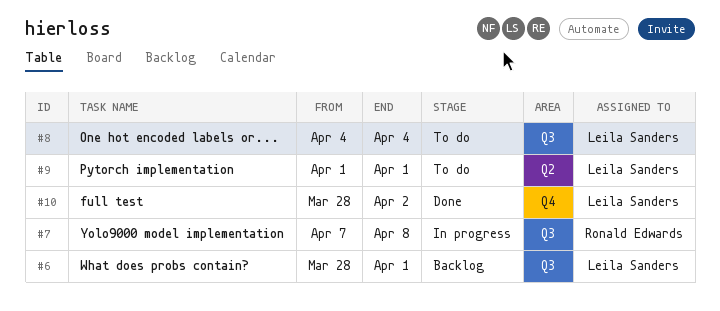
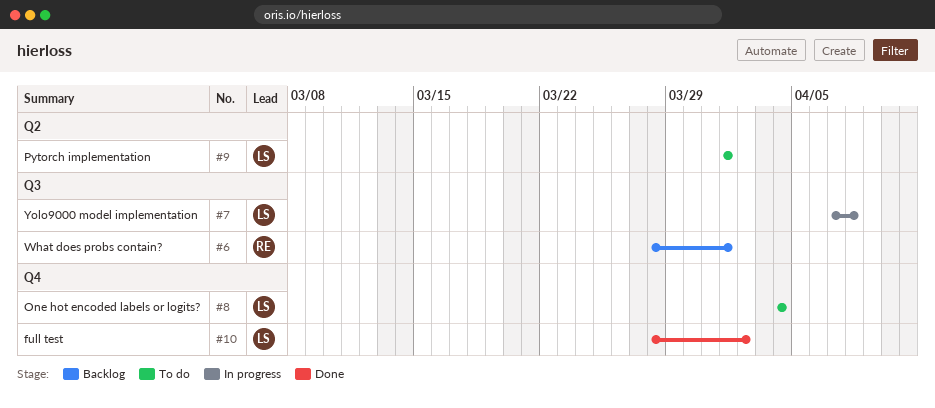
#6, owner: Leila Sanders -> Ronald Edwards
#7, owner: Ronald Edwards -> Leila Sanders
#8, label: Q3 -> Q4

